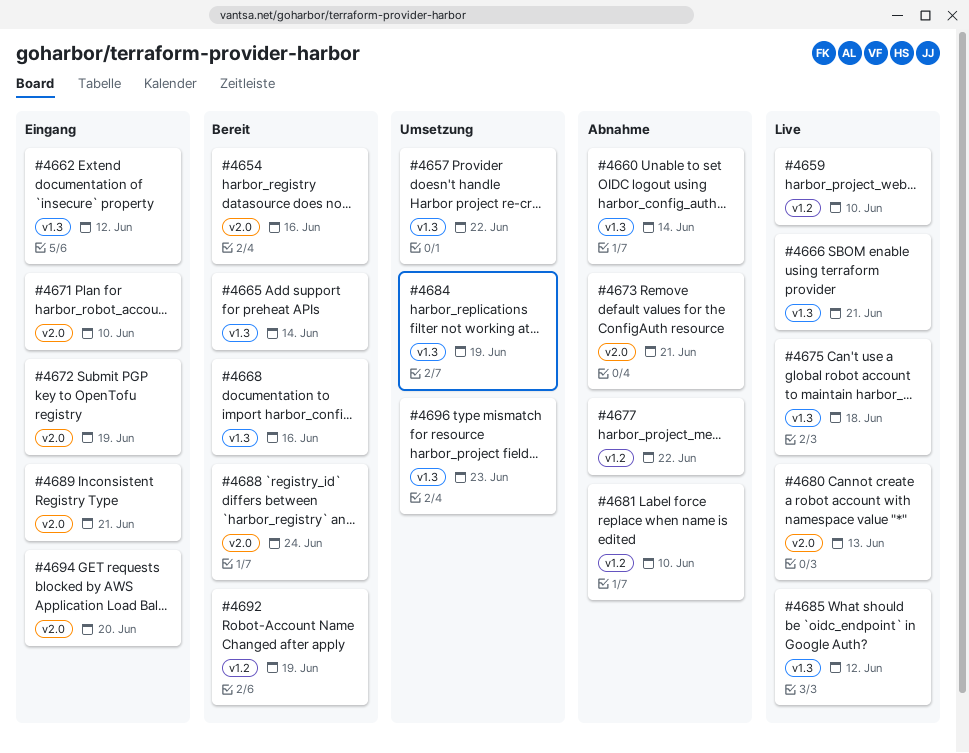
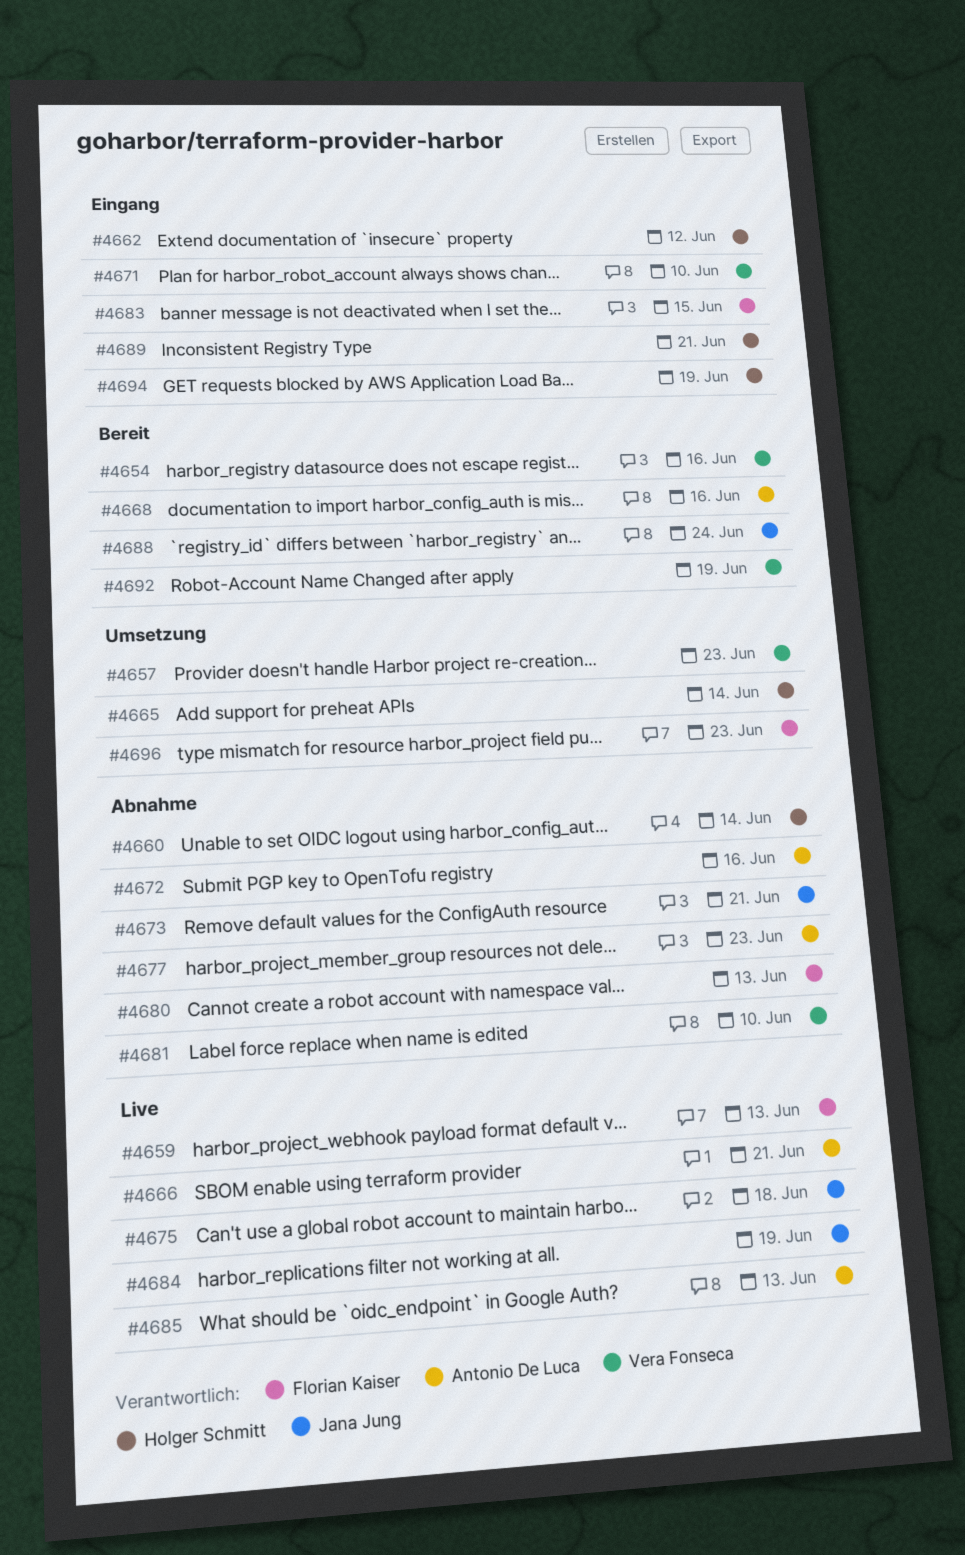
#4657, due: Jun 22 -> Jun 23
#4659, due: Jun 10 -> Jun 13
#4665, status: Bereit -> Umsetzung
#4672, status: Eingang -> Abnahme
#4672, due: Jun 19 -> Jun 16
#4677, due: Jun 22 -> Jun 23
#4680, status: Live -> Abnahme
#4683: none -> present
#4684, status: Umsetzung -> Live
#4685, due: Jun 12 -> Jun 13
#4694, due: Jun 20 -> Jun 19

